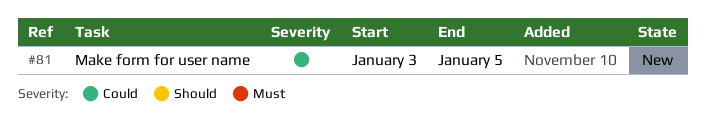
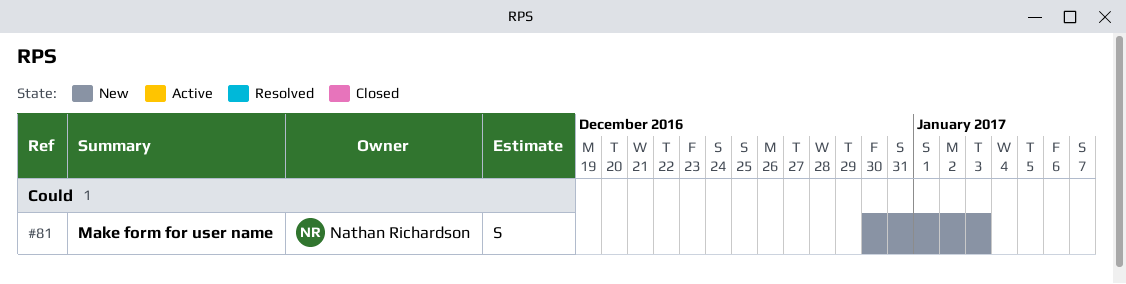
#81, start: Jan 3 -> Dec 30
#81, due: Jan 5 -> Jan 3

